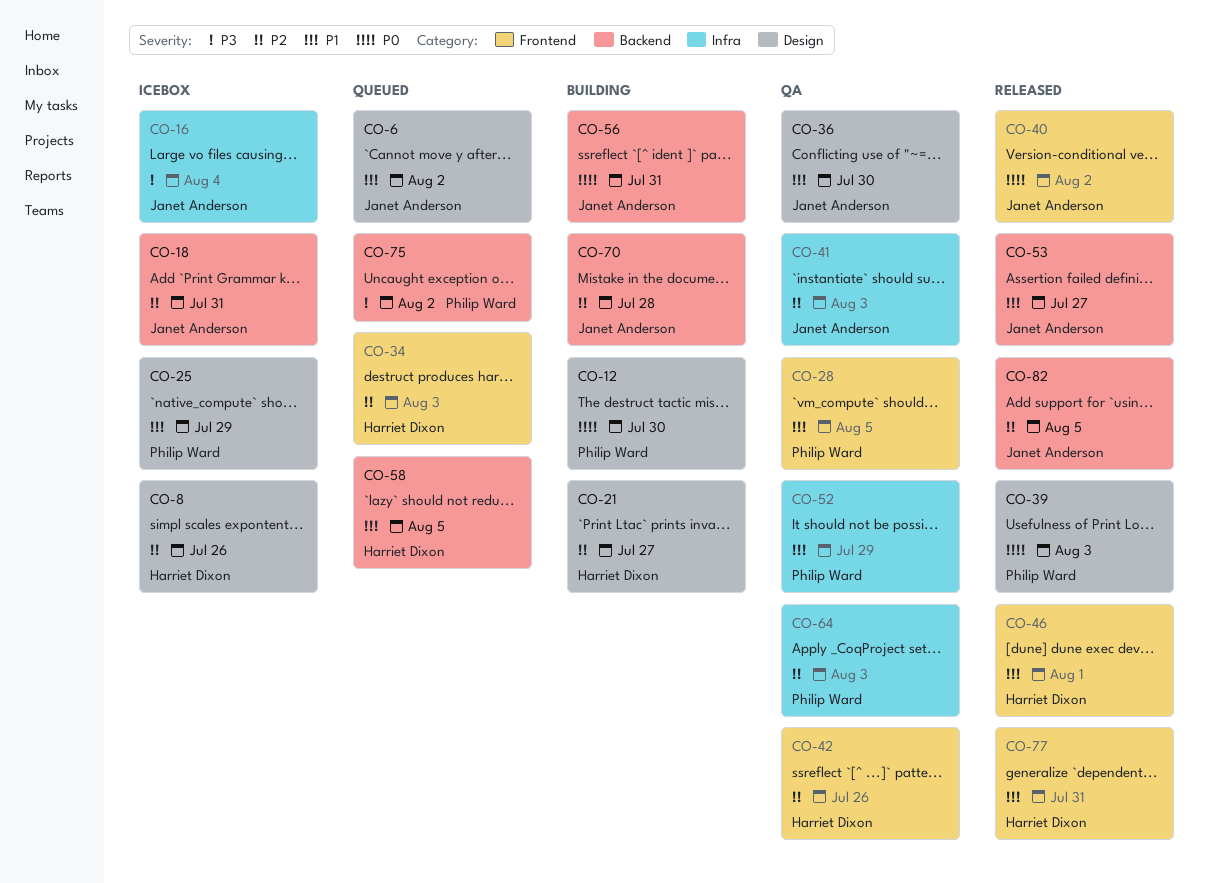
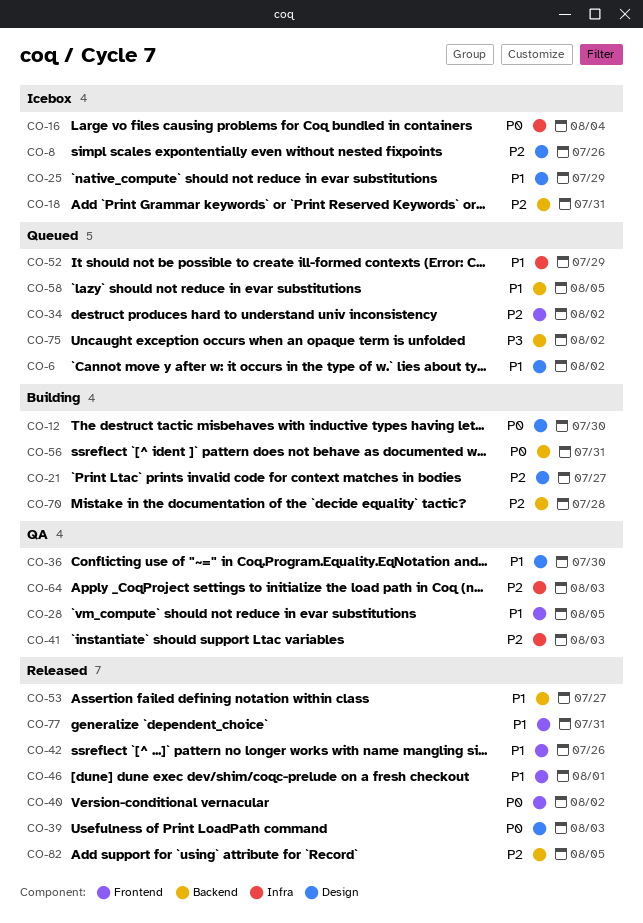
CO-16, priority: P3 -> P0
CO-34, due: Aug 3 -> Aug 2
CO-42, status: QA -> Released
CO-42, priority: P2 -> P1
CO-52, status: QA -> Queued

